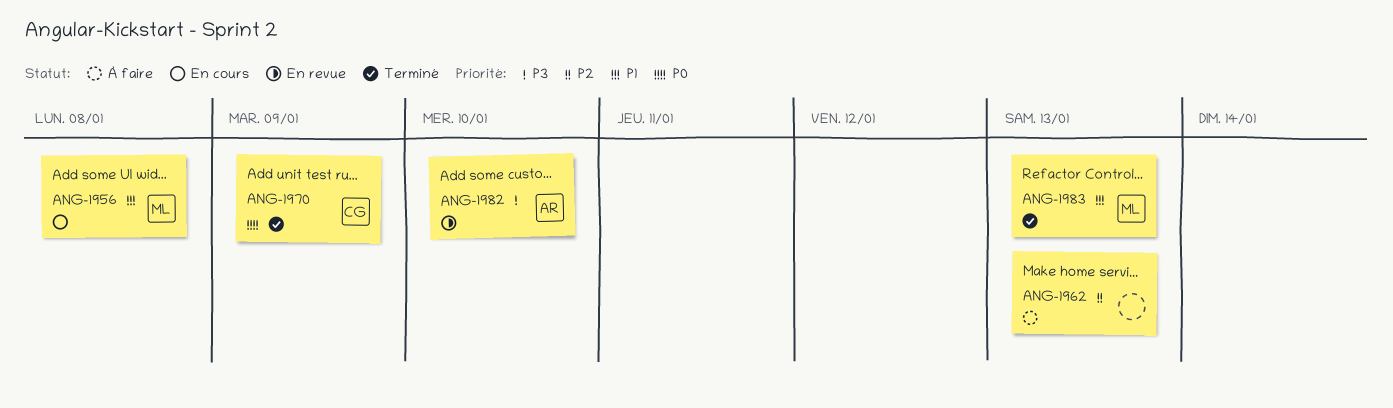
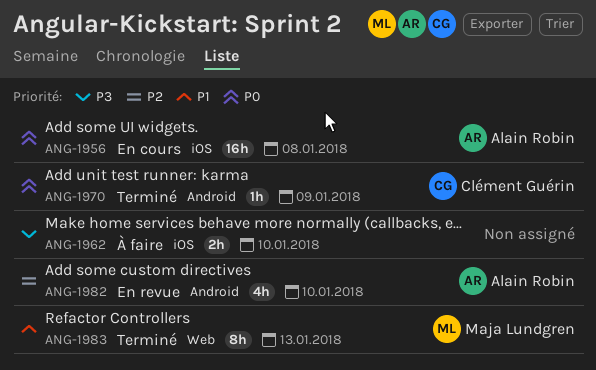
ANG-1956, owner: Maja Lundgren -> Alain Robin
ANG-1956, priority: P1 -> P0
ANG-1962, priority: P2 -> P3
ANG-1962, due: Jan 13 -> Jan 10
ANG-1982, priority: P3 -> P2

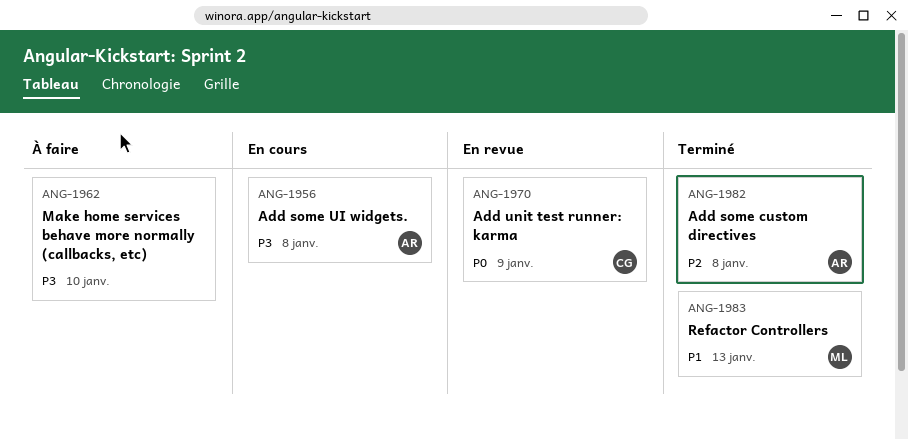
ANG-1956, priority: P0 -> P3
ANG-1970, status: Terminé -> En revue
ANG-1982, status: En revue -> Terminé
ANG-1982, due: Jan 10 -> Jan 8

